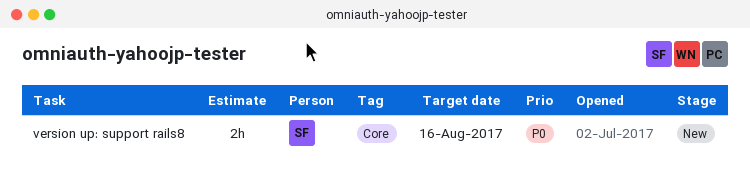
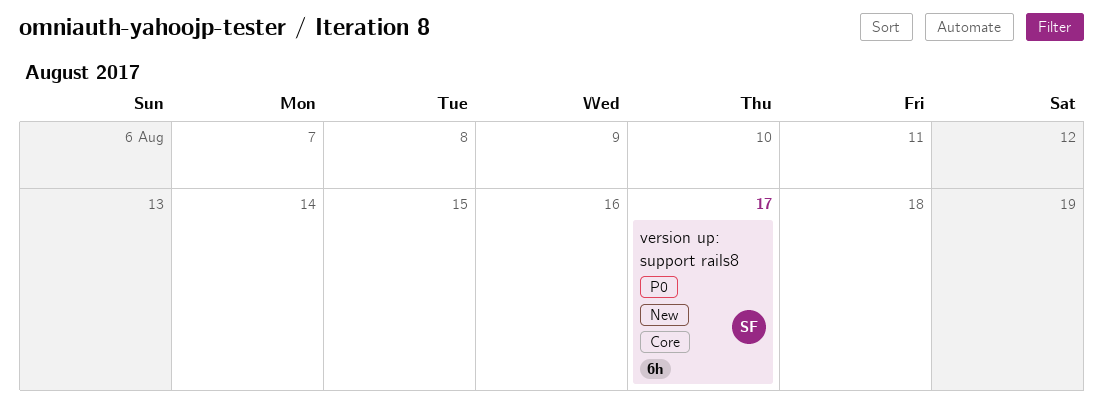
version up: support rails8, estimate: 2h -> 6h
version up: support rails8, due: Aug 16 -> Aug 17

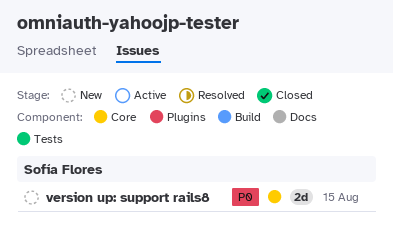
version up: support rails8, estimate: 6h -> 2d
version up: support rails8, due: Aug 17 -> Aug 15

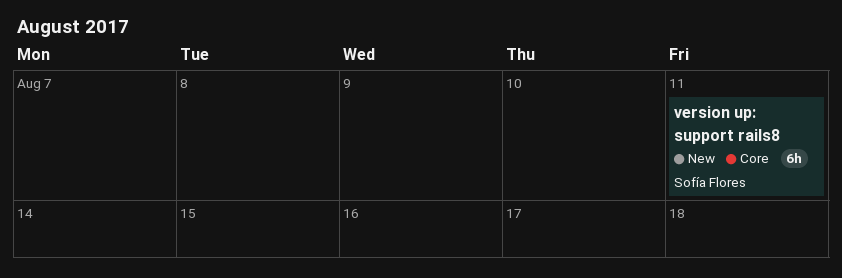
version up: support rails8, estimate: 2d -> 6h
version up: support rails8, due: Aug 15 -> Aug 11

